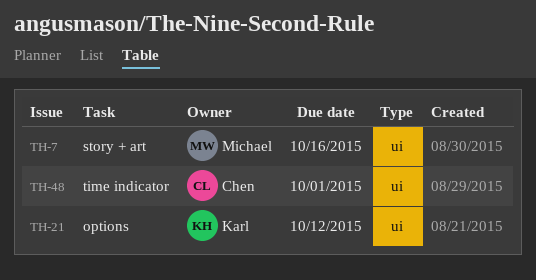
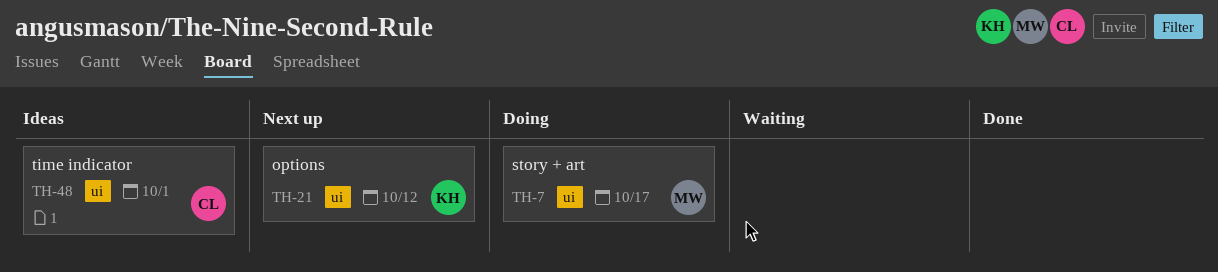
TH-7, due: Oct 16 -> Oct 17

